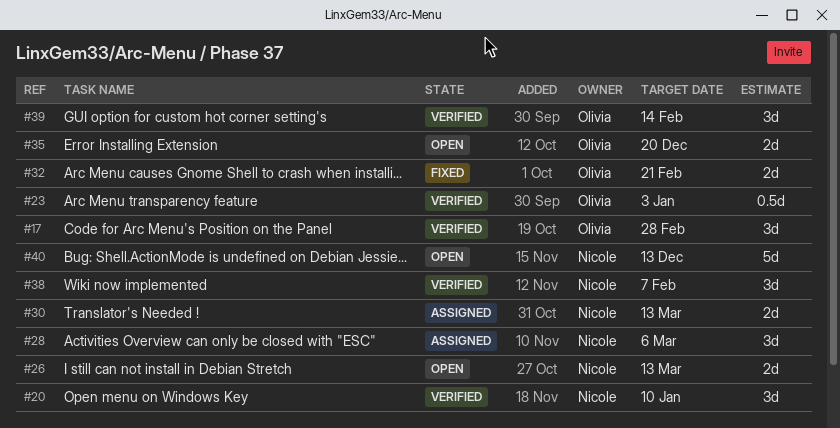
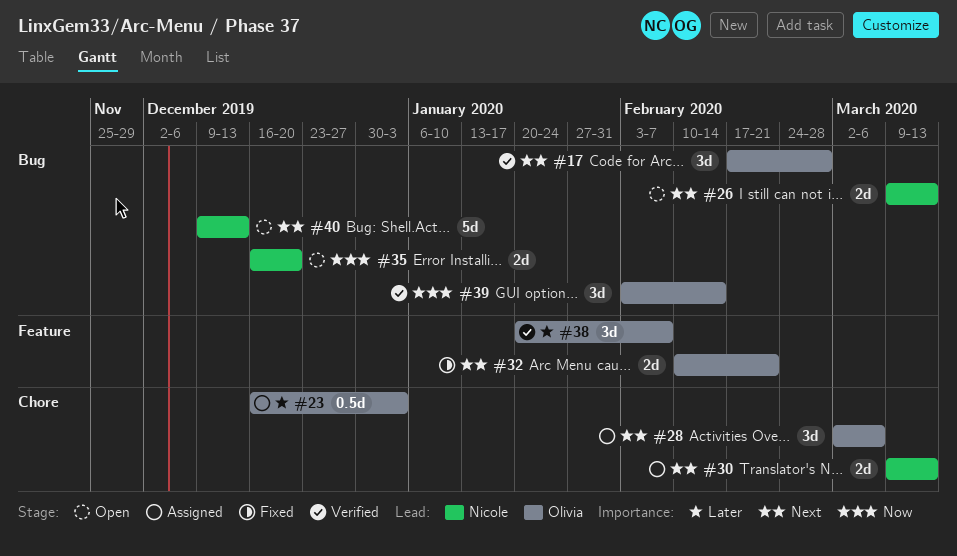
#20: present -> none
#23, status: Verified -> Assigned
#28, owner: Nicole -> Olivia
#35, owner: Olivia -> Nicole
#38, owner: Nicole -> Olivia

